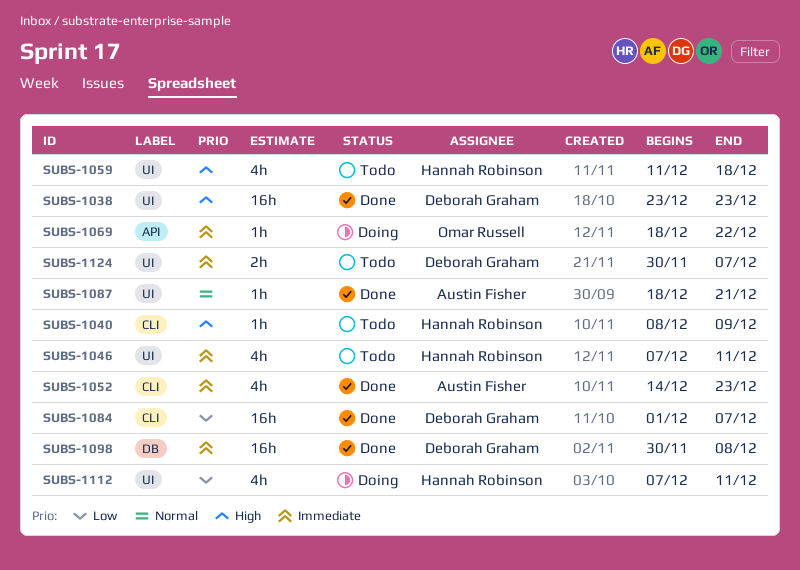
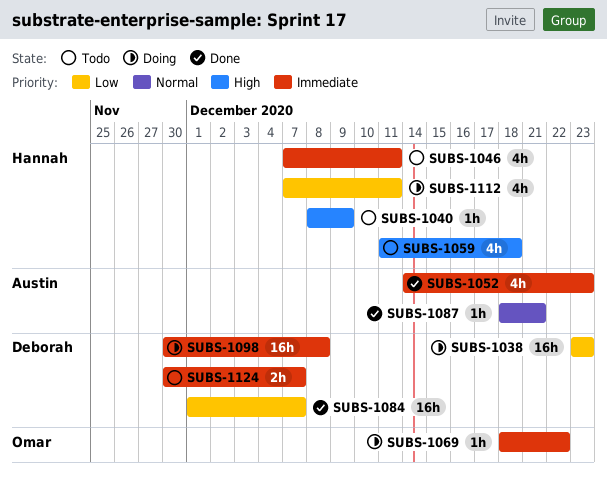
SUBS-1038, status: Done -> Doing
SUBS-1038, priority: High -> Low
SUBS-1098, status: Done -> Doing

